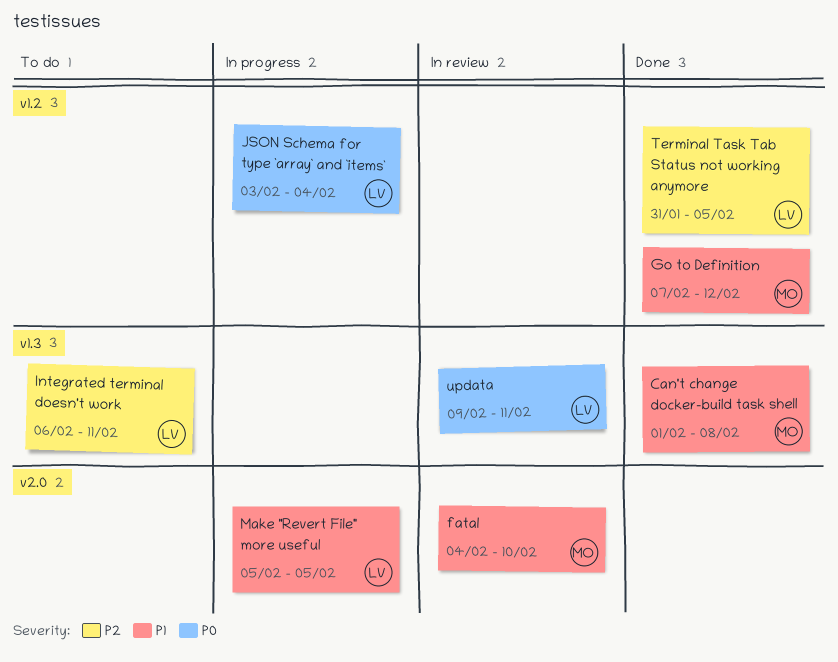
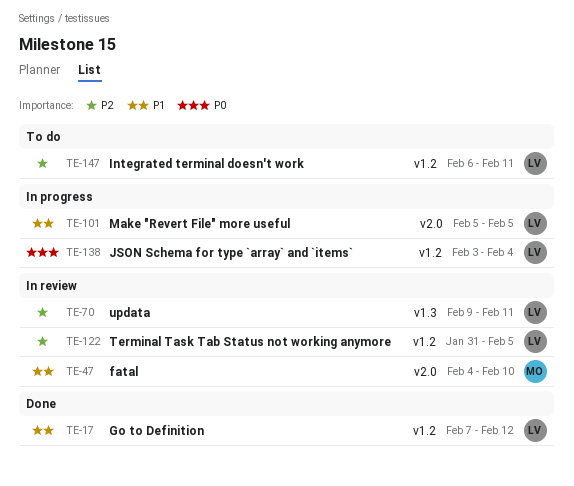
Can't change docker-build task shell: present -> none
Go to Definition, owner: MO -> LV
Integrated terminal doesn't work, label: v1.3 -> v1.2
Terminal Task Tab Status not working anymore, status: Done -> In review
updata, priority: P0 -> P2

